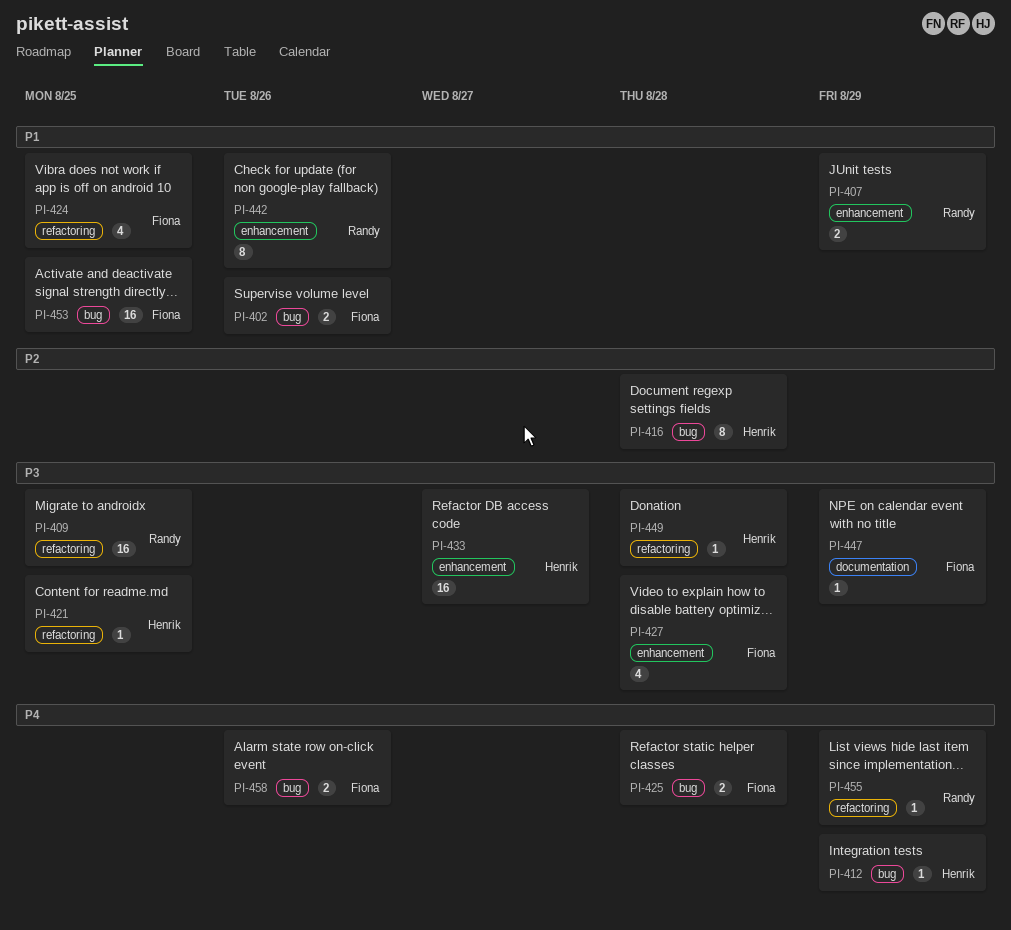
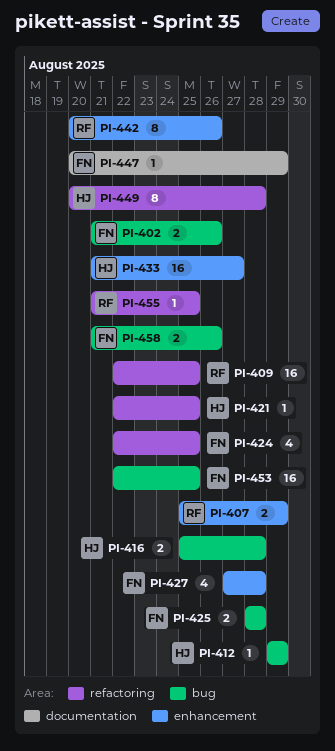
PI-416, estimate: 8 -> 2
PI-449, estimate: 1 -> 8
PI-455, due: Aug 29 -> Aug 25

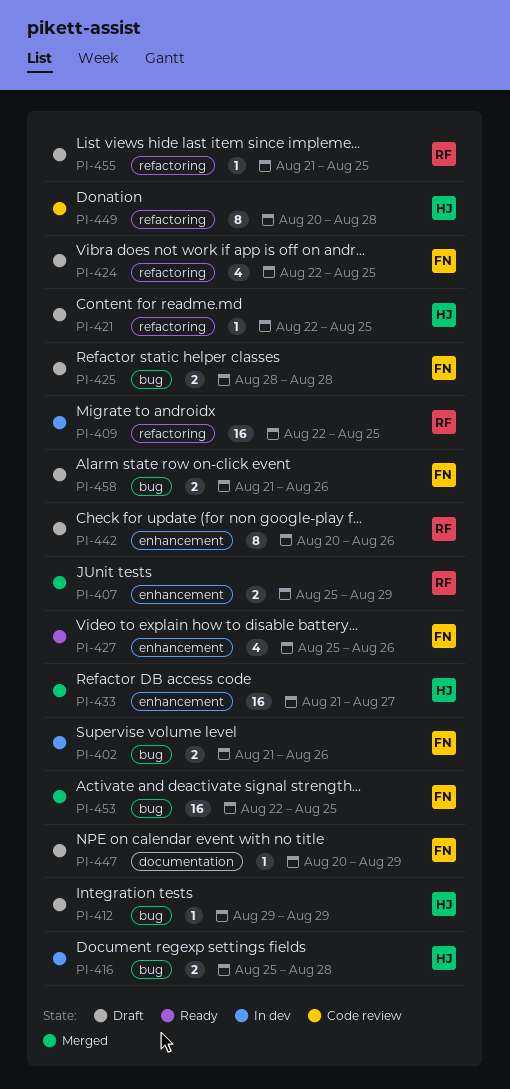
PI-427, start: Aug 27 -> Aug 25
PI-427, due: Aug 28 -> Aug 26

